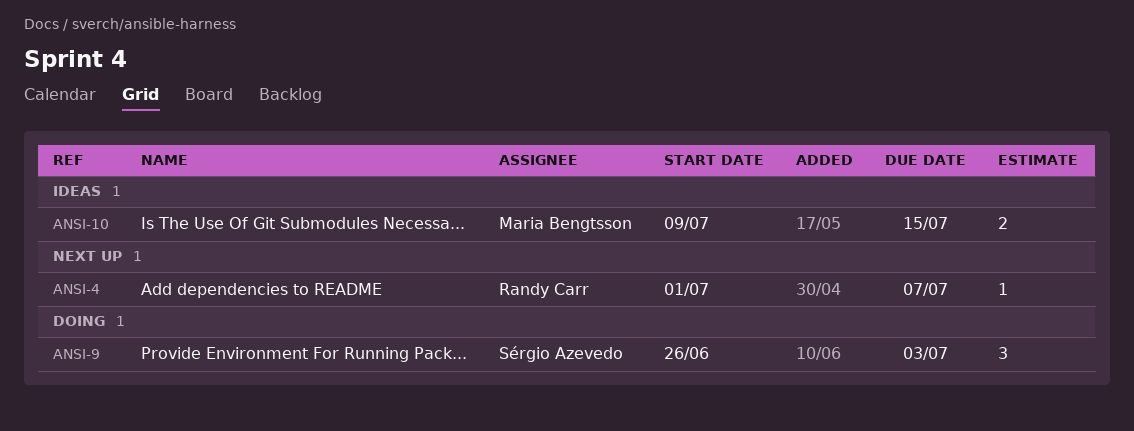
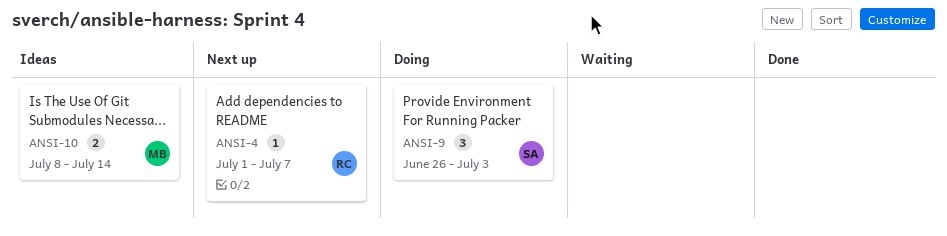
ANSI-10, start: Jul 9 -> Jul 8
ANSI-10, due: Jul 15 -> Jul 14

